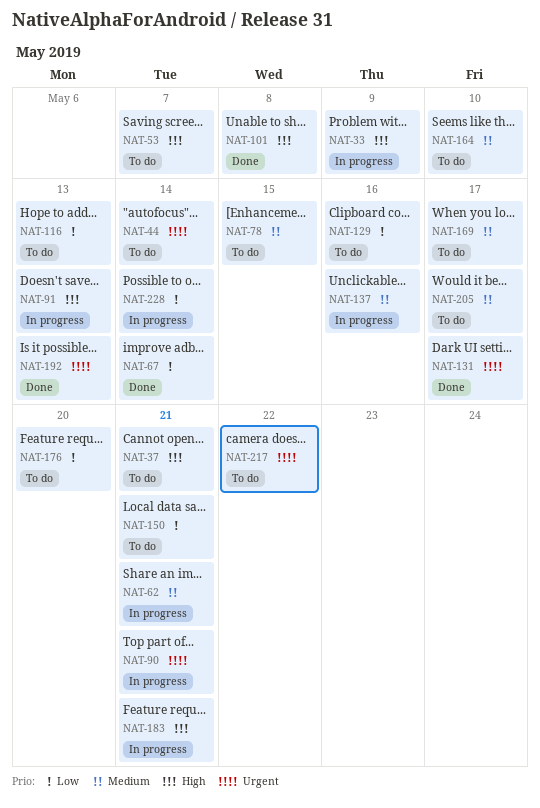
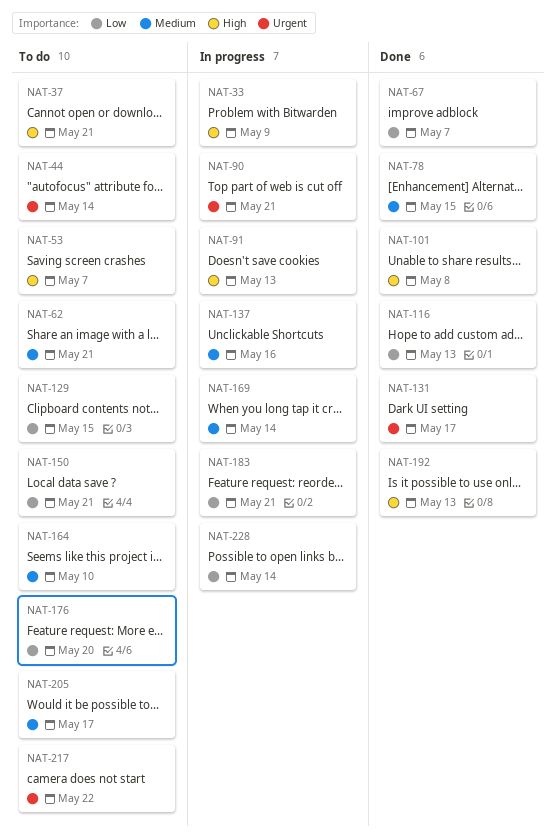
NAT-62, status: In progress -> To do
NAT-67, due: May 14 -> May 7
NAT-78, status: To do -> Done
NAT-116, status: To do -> Done
NAT-129, due: May 16 -> May 15
NAT-169, status: To do -> In progress
NAT-169, due: May 17 -> May 14
NAT-183, priority: High -> Low
NAT-192, priority: Urgent -> High

